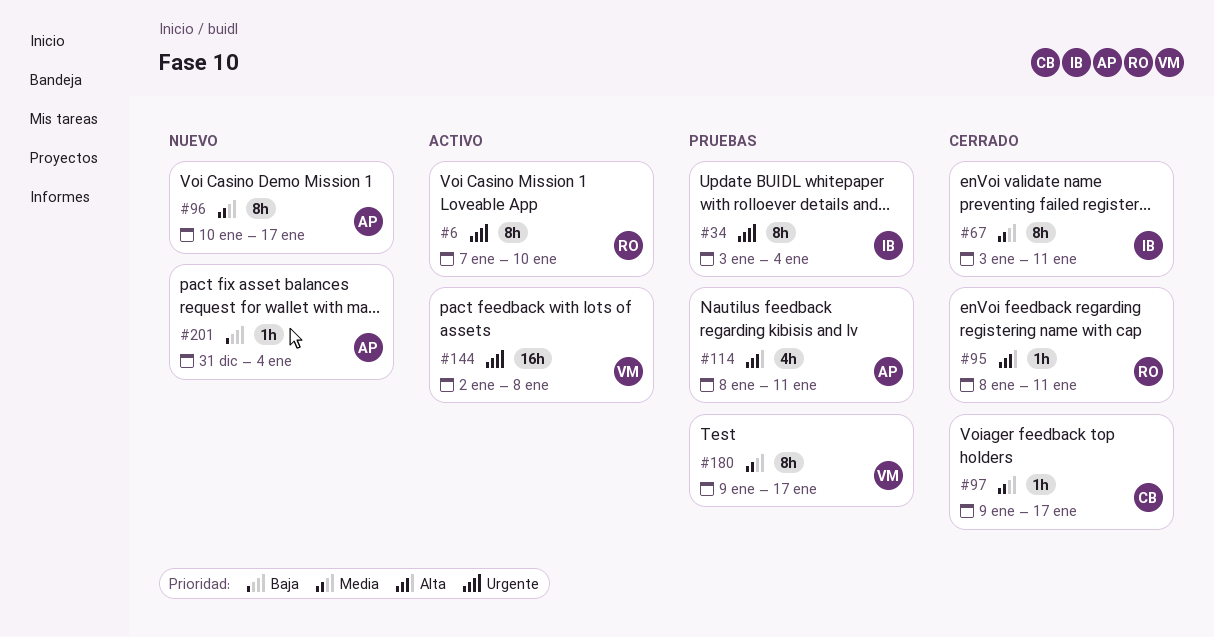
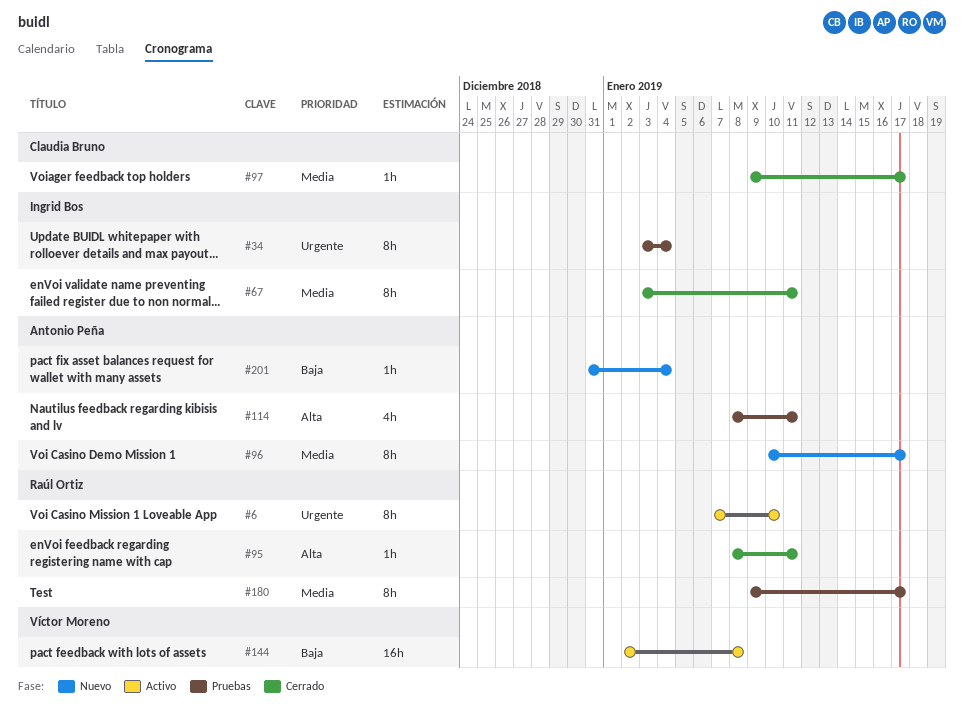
#144, priority: Urgente -> Baja
#180, owner: Víctor Moreno -> Raúl Ortiz

